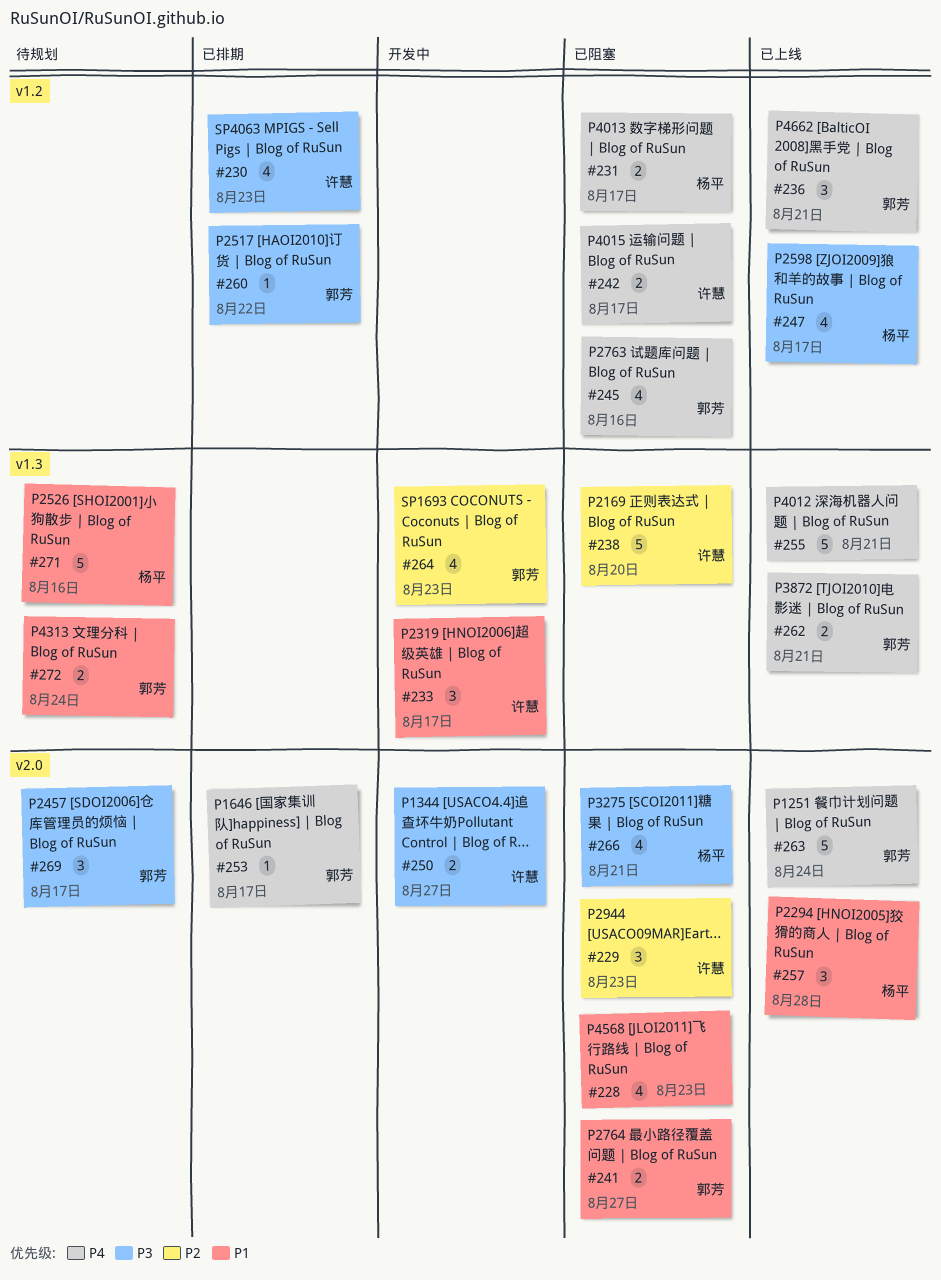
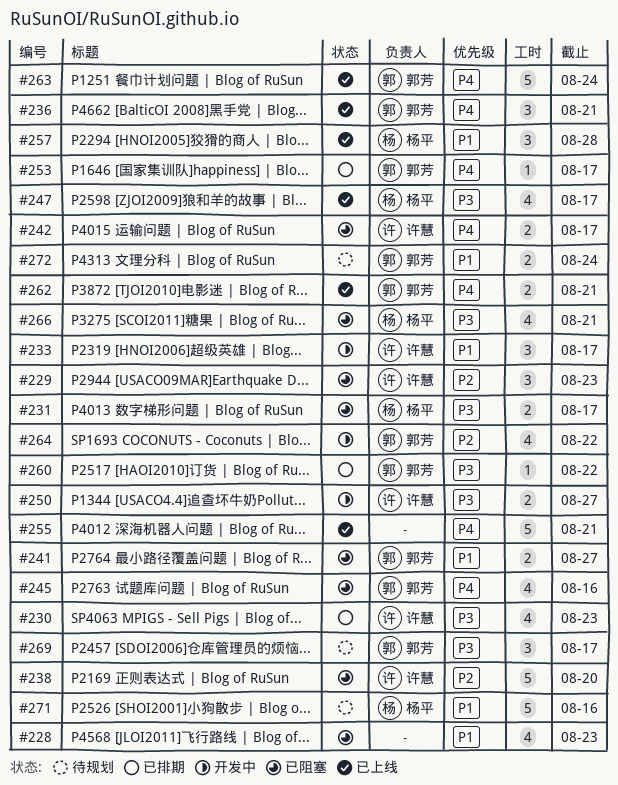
#231, priority: P4 -> P3
#264, due: Aug 23 -> Aug 22

